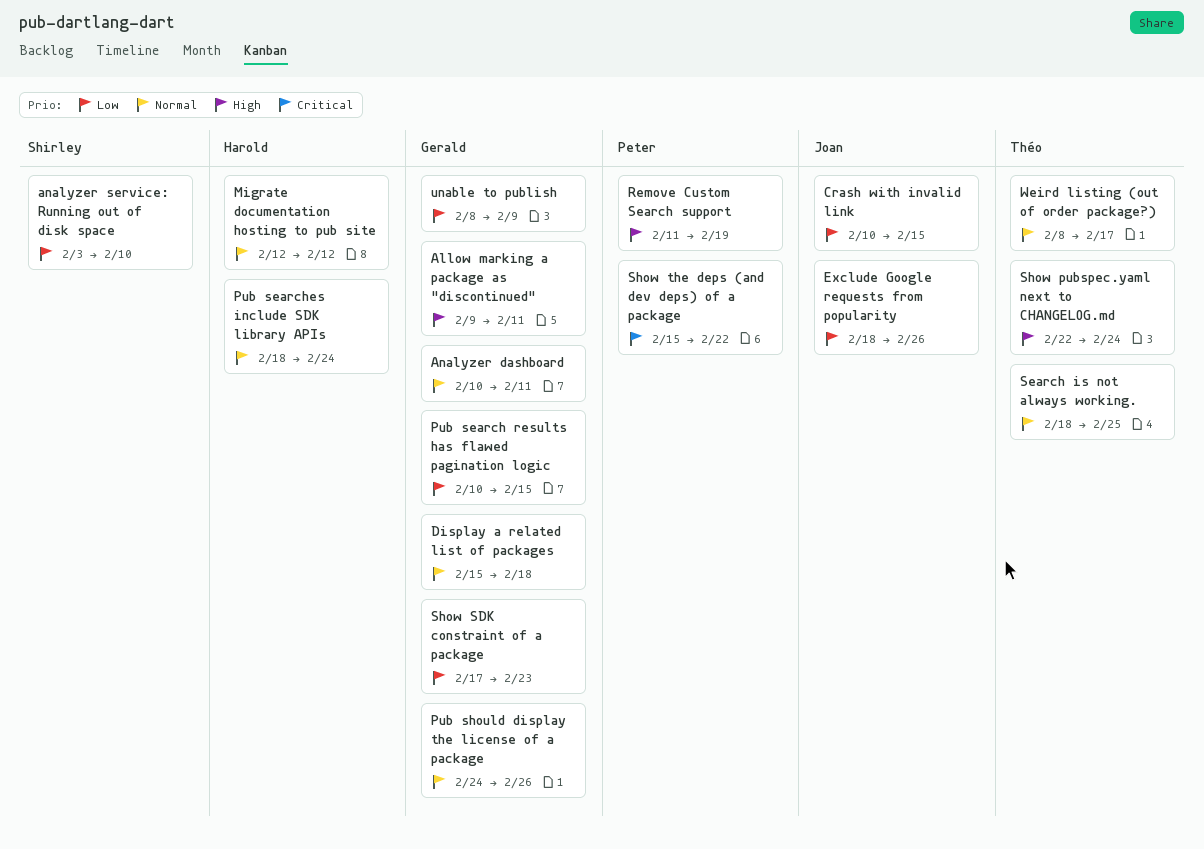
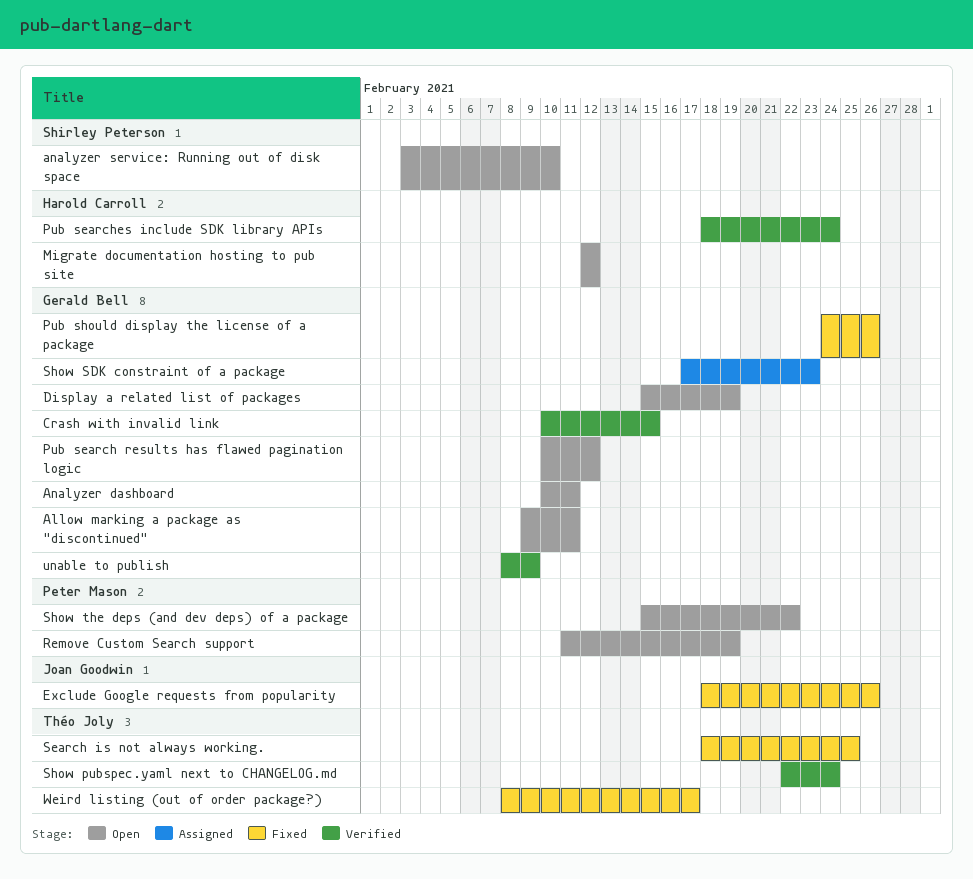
Crash with invalid link, owner: Joan Goodwin -> Gerald Bell
Display a related list of packages, due: Feb 18 -> Feb 19
Pub search results has flawed pagination logic, due: Feb 15 -> Feb 12

